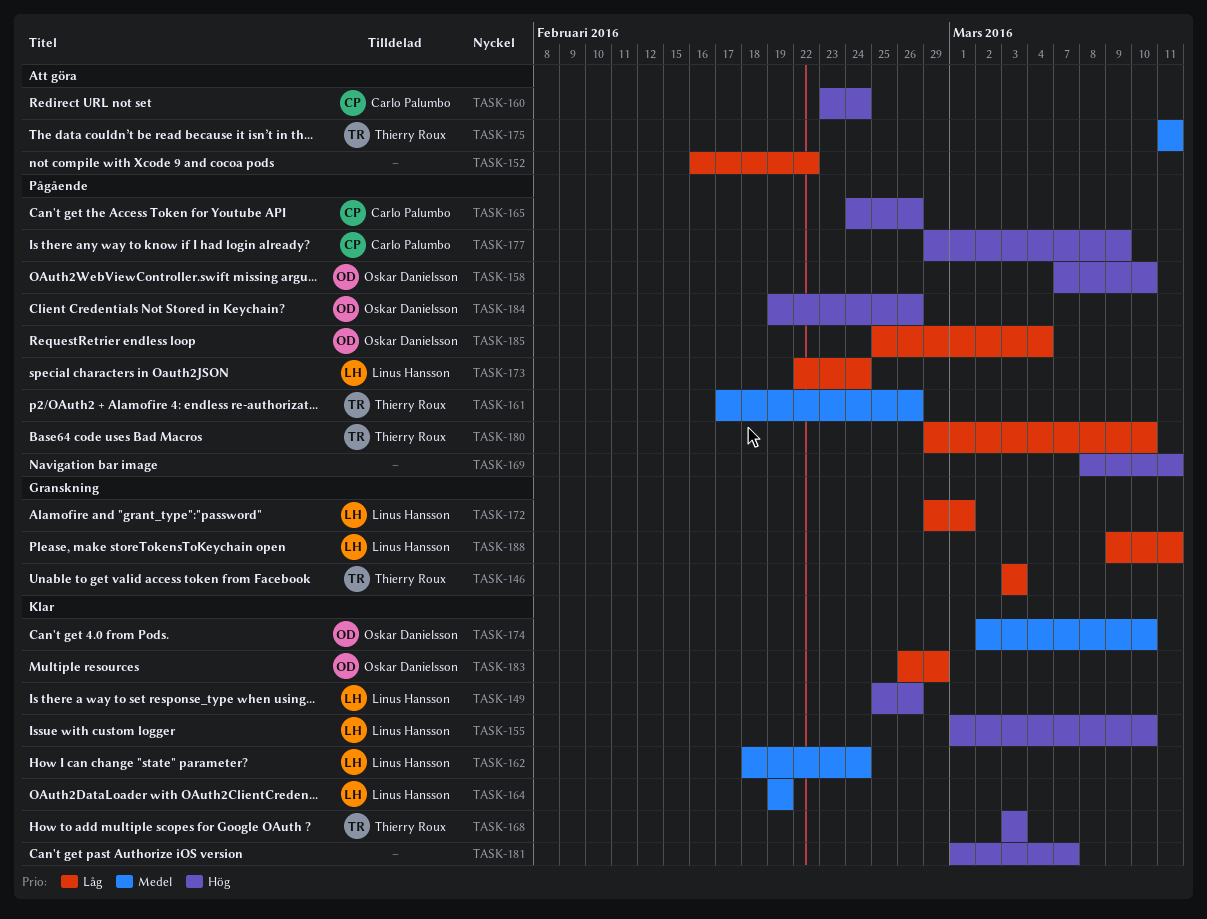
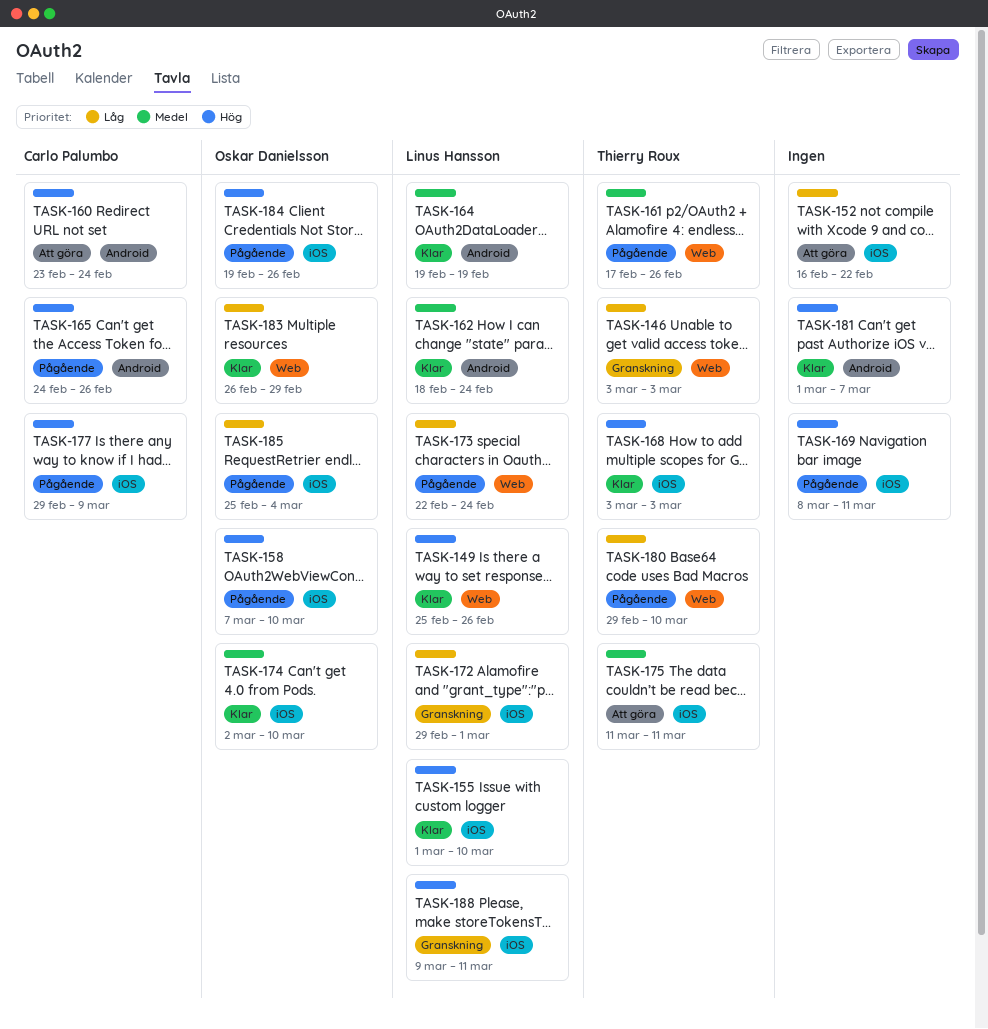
TASK-188, priority: Låg -> Hög

